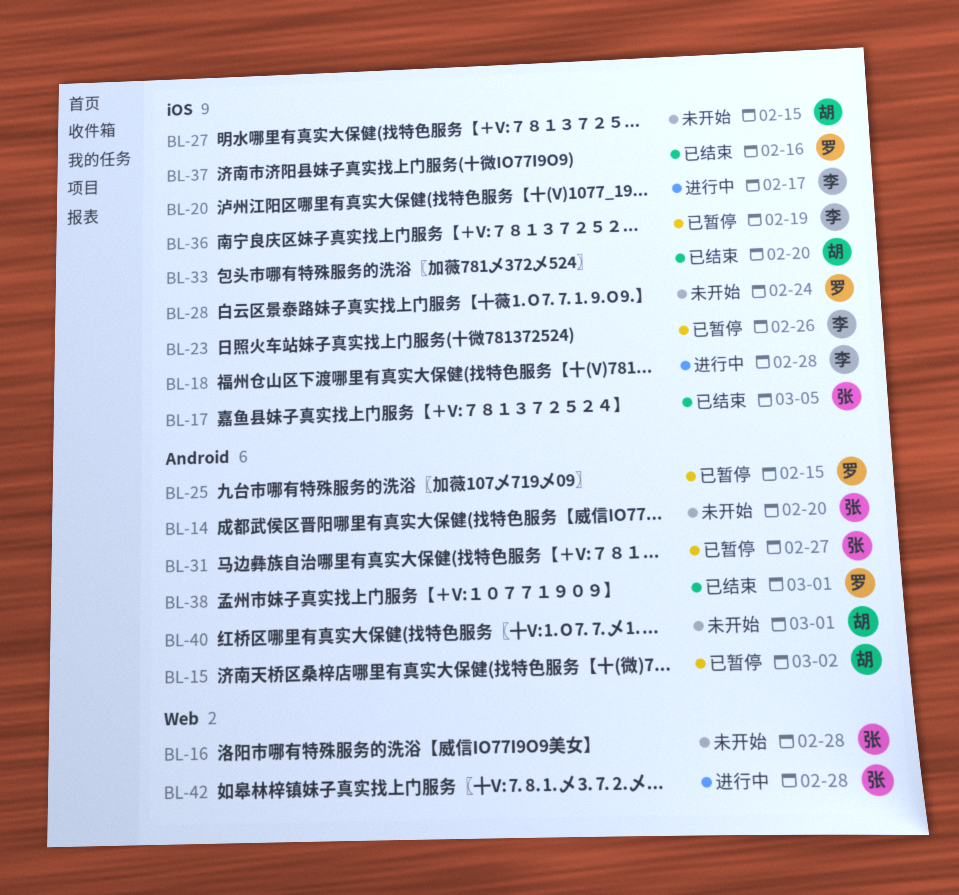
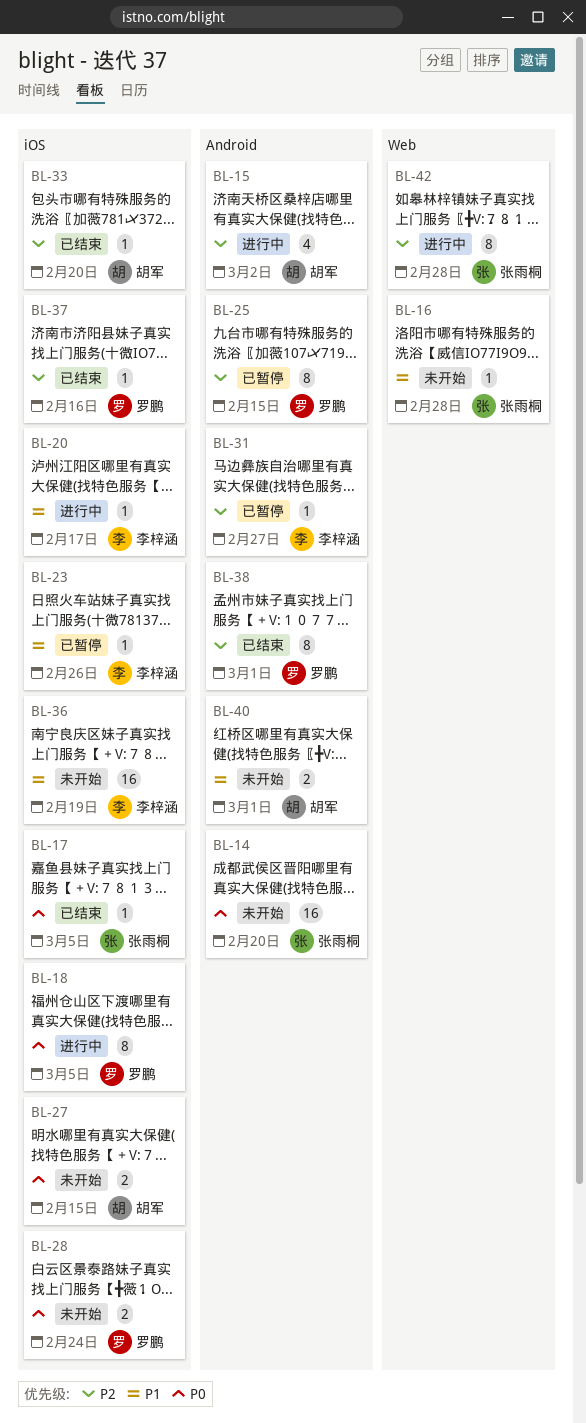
BL-15, status: 已暂停 -> 进行中
BL-18, owner: 李梓涵 -> 罗鹏
BL-18, due: Feb 28 -> Mar 5
BL-31, owner: 张雨桐 -> 李梓涵
BL-36, status: 已暂停 -> 未开始

